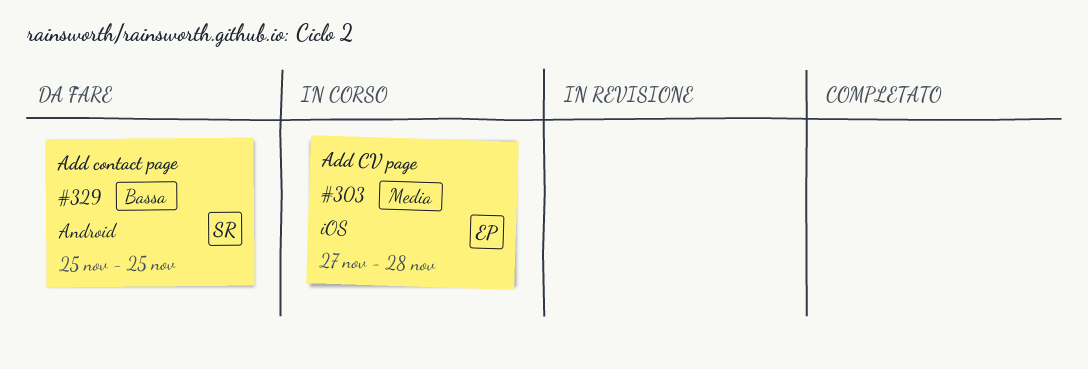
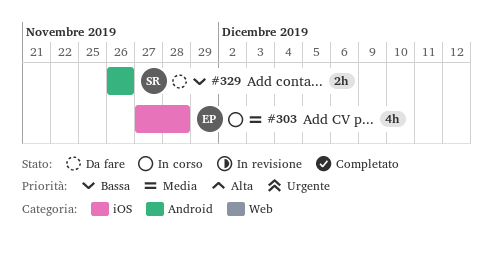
#329, start: Nov 25 -> Nov 26
#329, due: Nov 25 -> Nov 26

